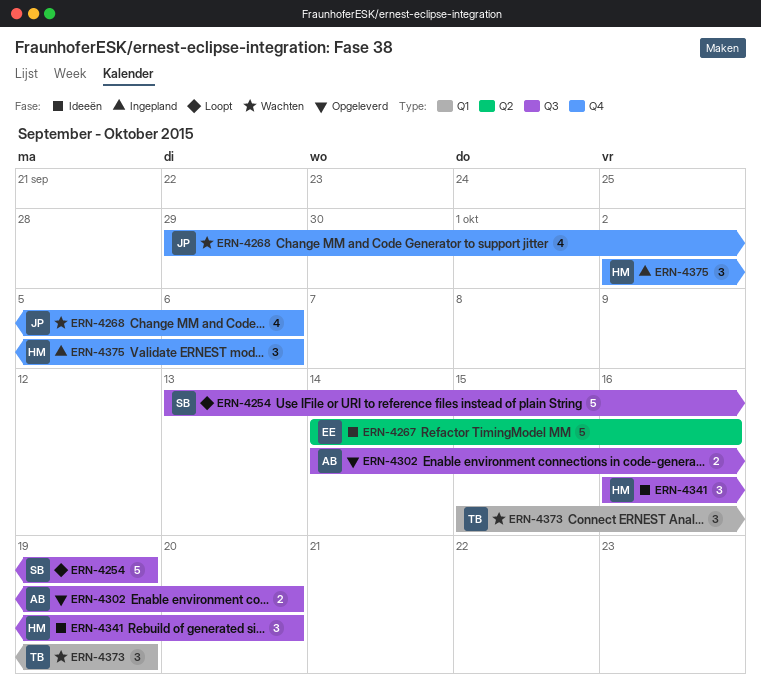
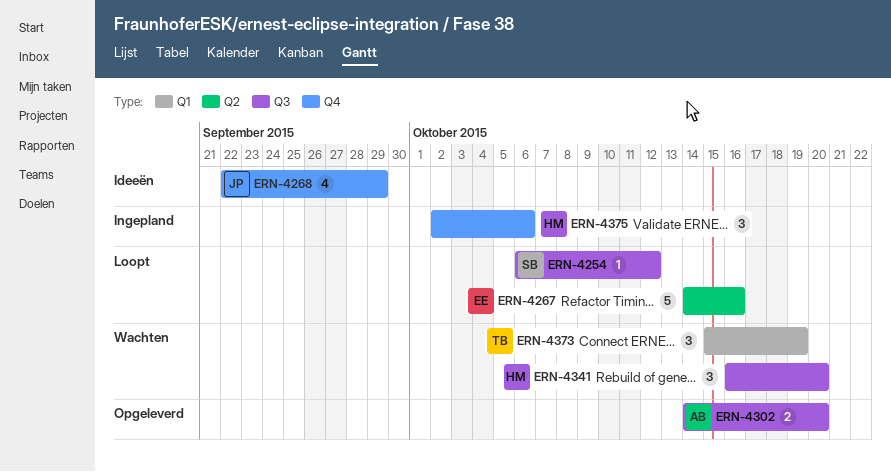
ERN-4254, estimate: 5 -> 1
ERN-4254, start: Oct 13 -> Oct 6
ERN-4254, due: Oct 19 -> Oct 12
ERN-4267, status: Ideeën -> Loopt
ERN-4268, status: Wachten -> Ideeën
ERN-4268, start: Sep 29 -> Sep 22
ERN-4268, due: Oct 6 -> Sep 29
ERN-4341, status: Ideeën -> Wachten

